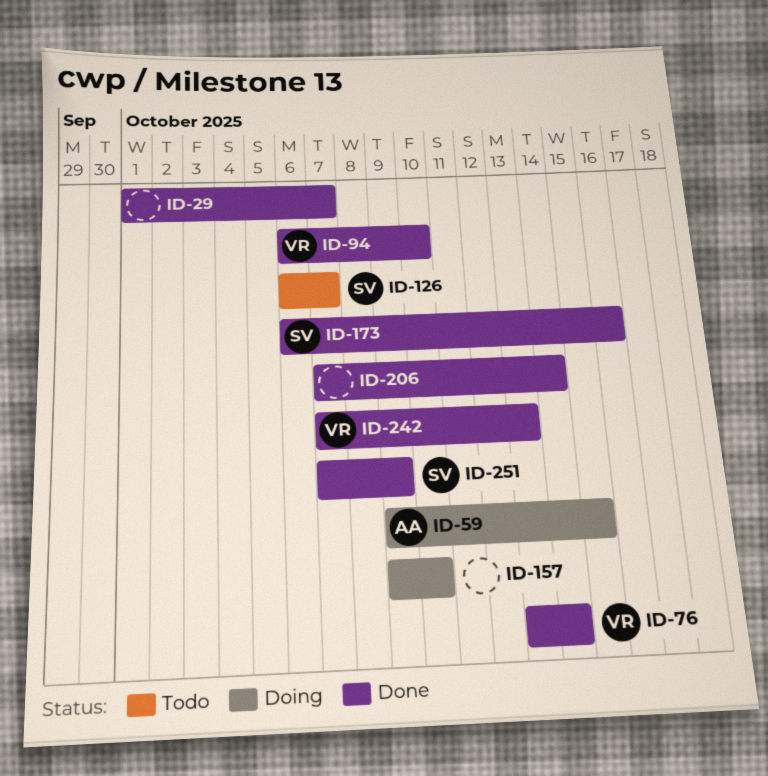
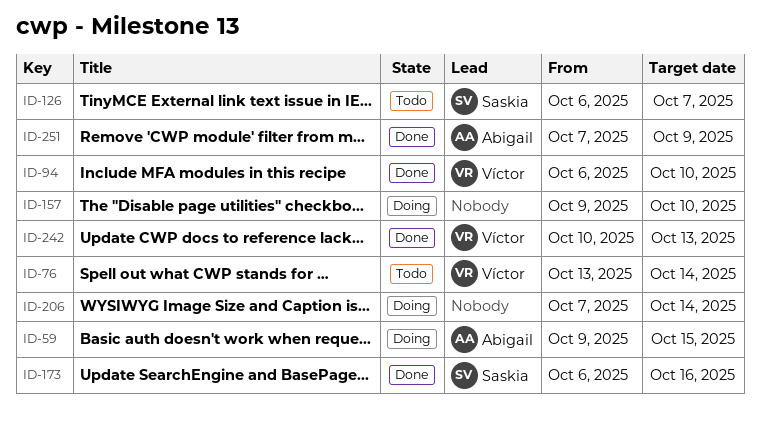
ID-29: present -> none
ID-76, status: Done -> Todo
ID-206, status: Done -> Doing
ID-242, start: Oct 7 -> Oct 10
ID-251, owner: Saskia -> Abigail

